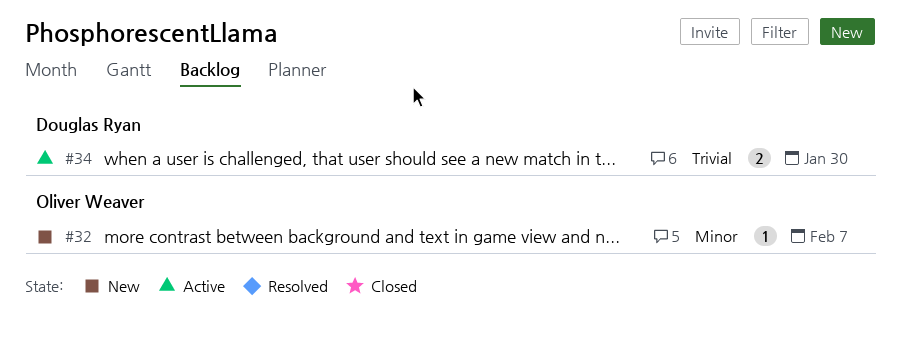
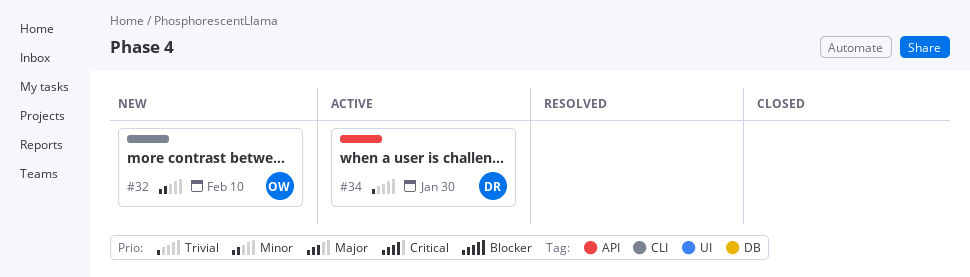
#32, due: Feb 7 -> Feb 10

